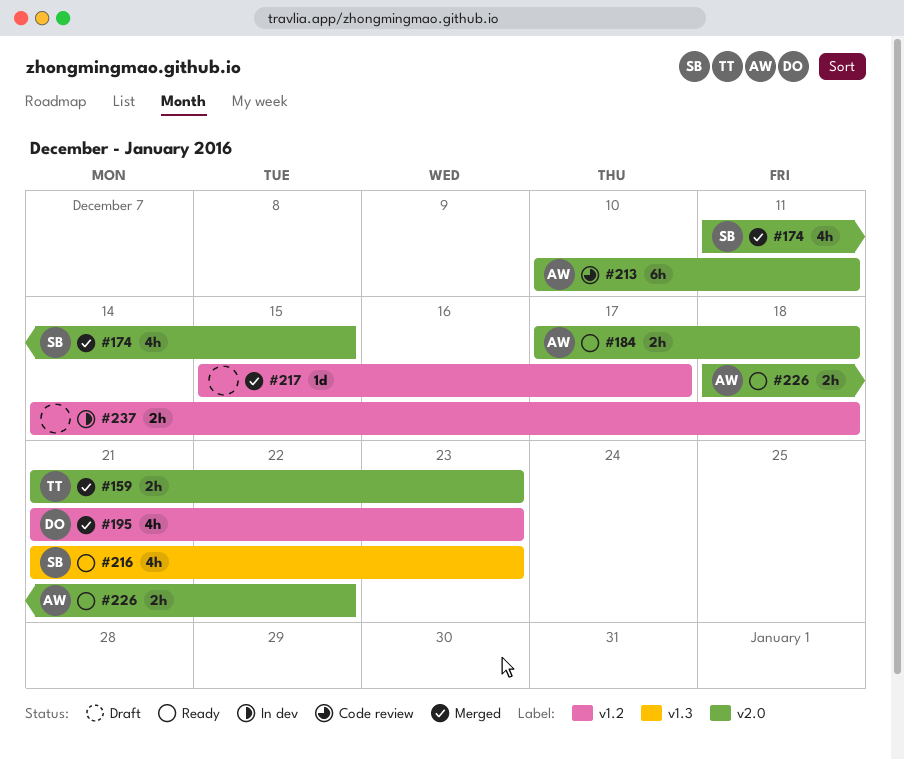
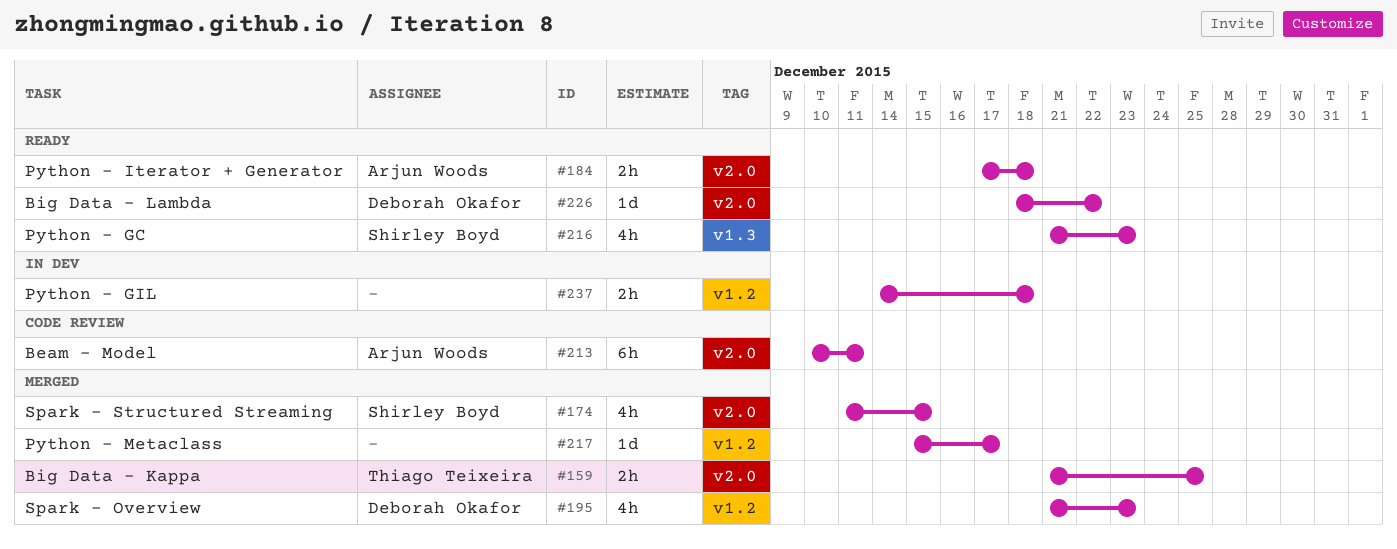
#159, due: Dec 23 -> Dec 25
#226, owner: Arjun Woods -> Deborah Okafor
#226, estimate: 2h -> 1d

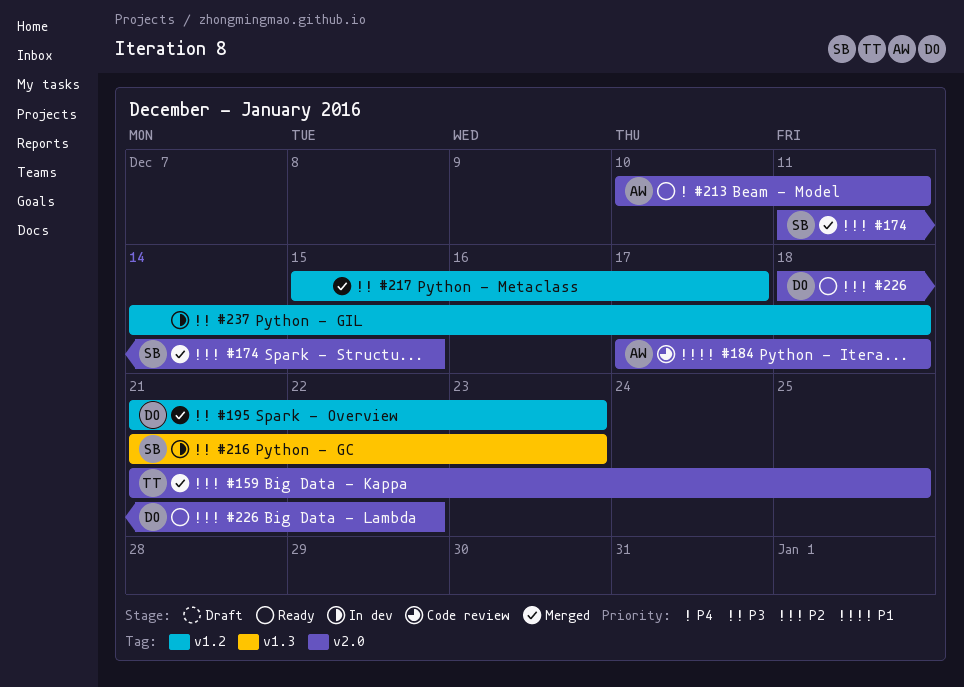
#184, status: Ready -> Code review
#213, status: Code review -> Ready
#216, status: Ready -> In dev

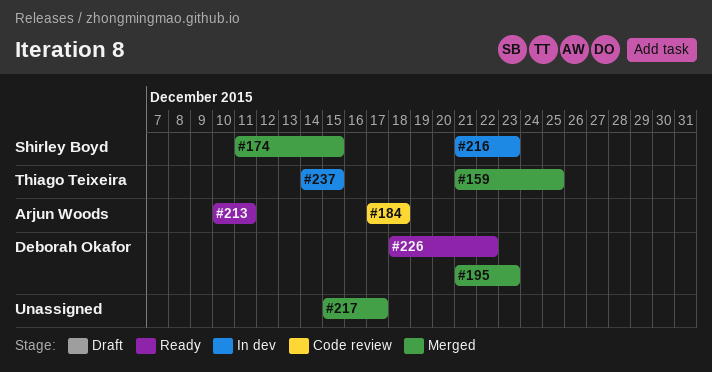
#237, owner: none -> Thiago Teixeira
#237, due: Dec 18 -> Dec 15

